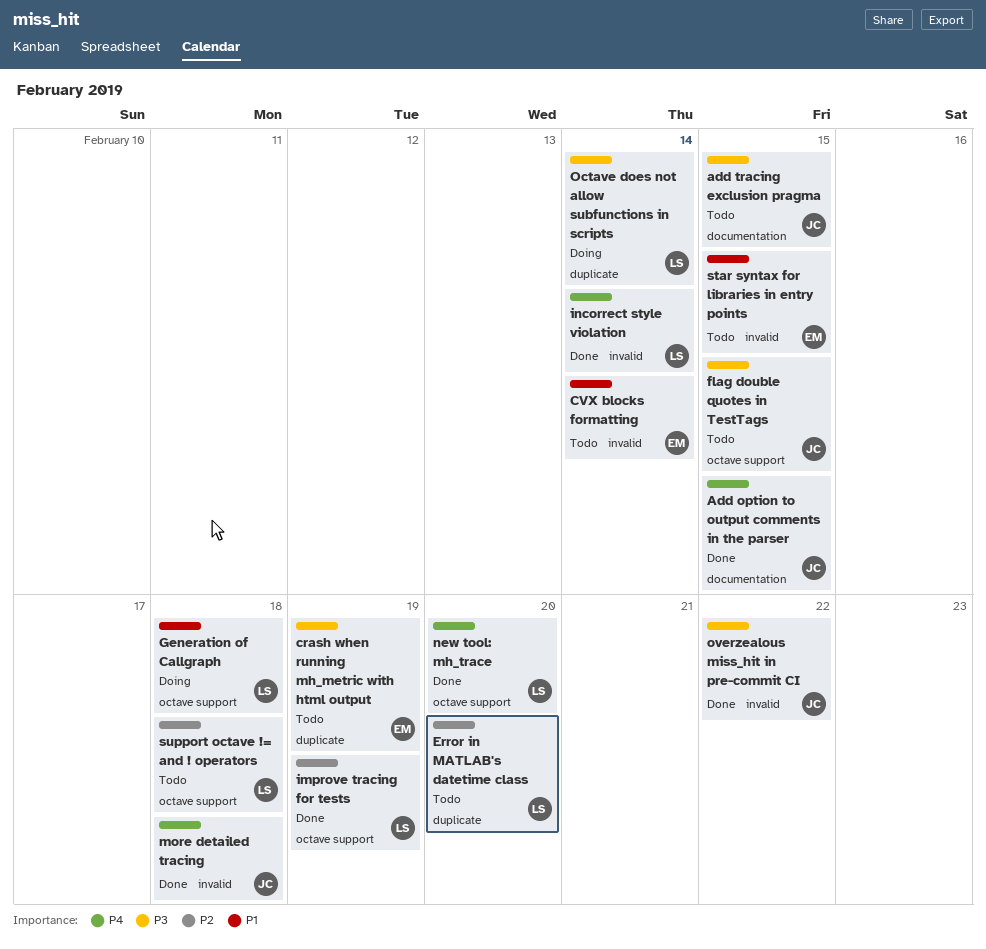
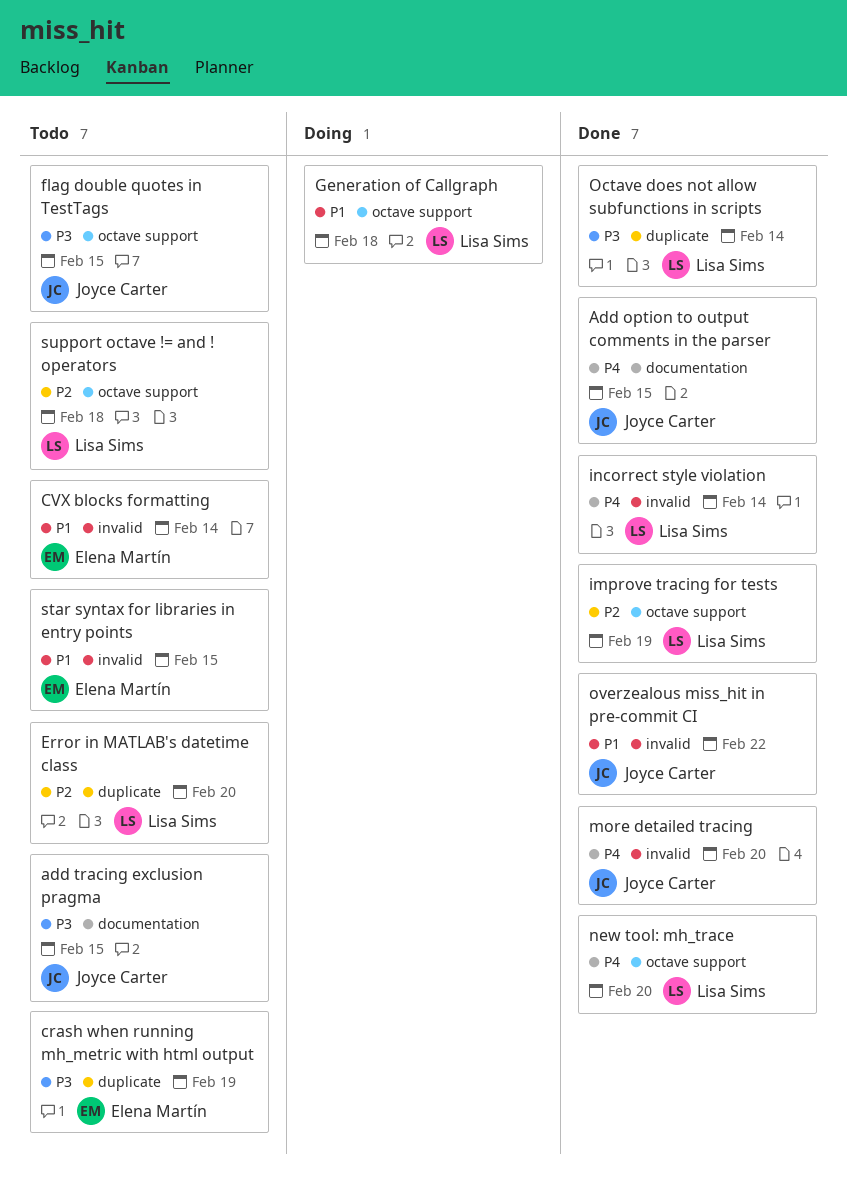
more detailed tracing, due: Feb 18 -> Feb 20
Octave does not allow subfunctions in scripts, status: Doing -> Done
overzealous miss_hit in pre-commit CI, priority: P3 -> P1

